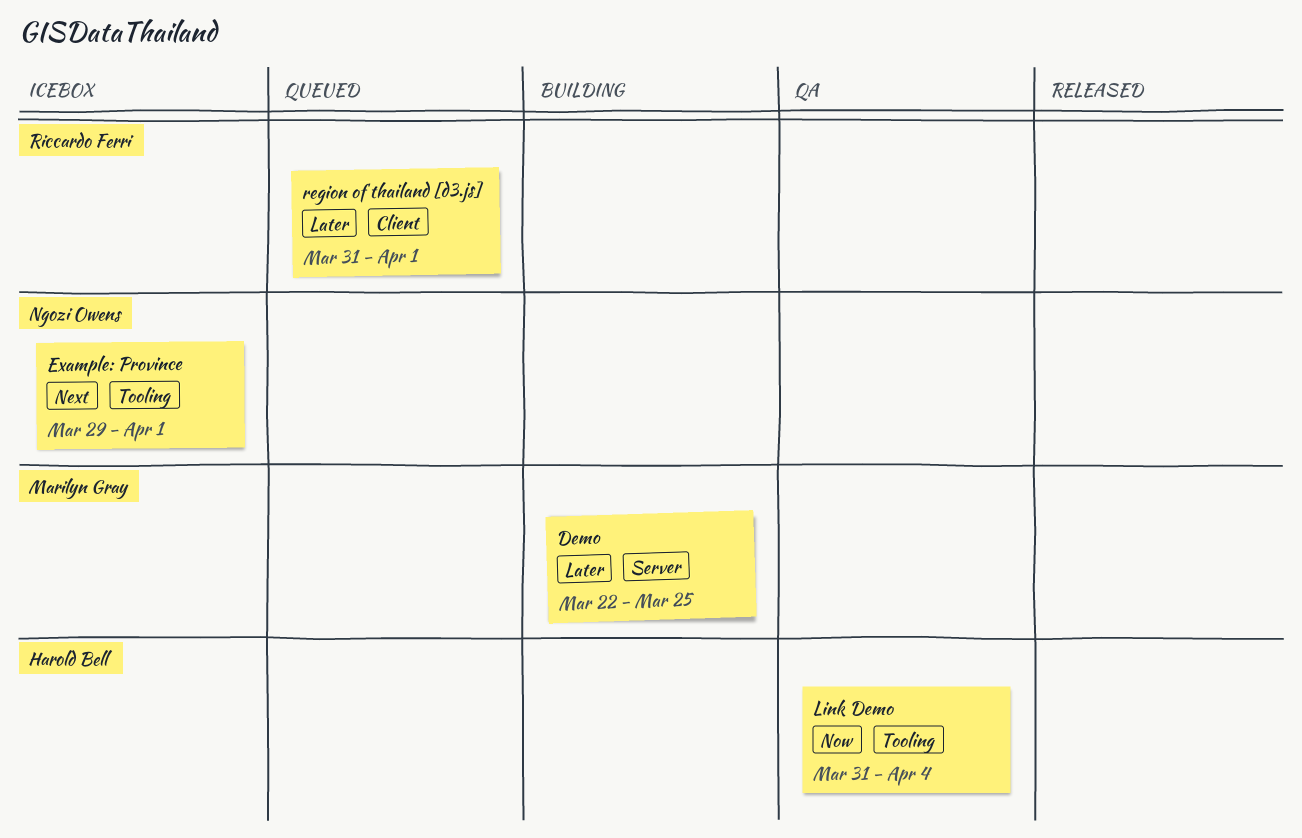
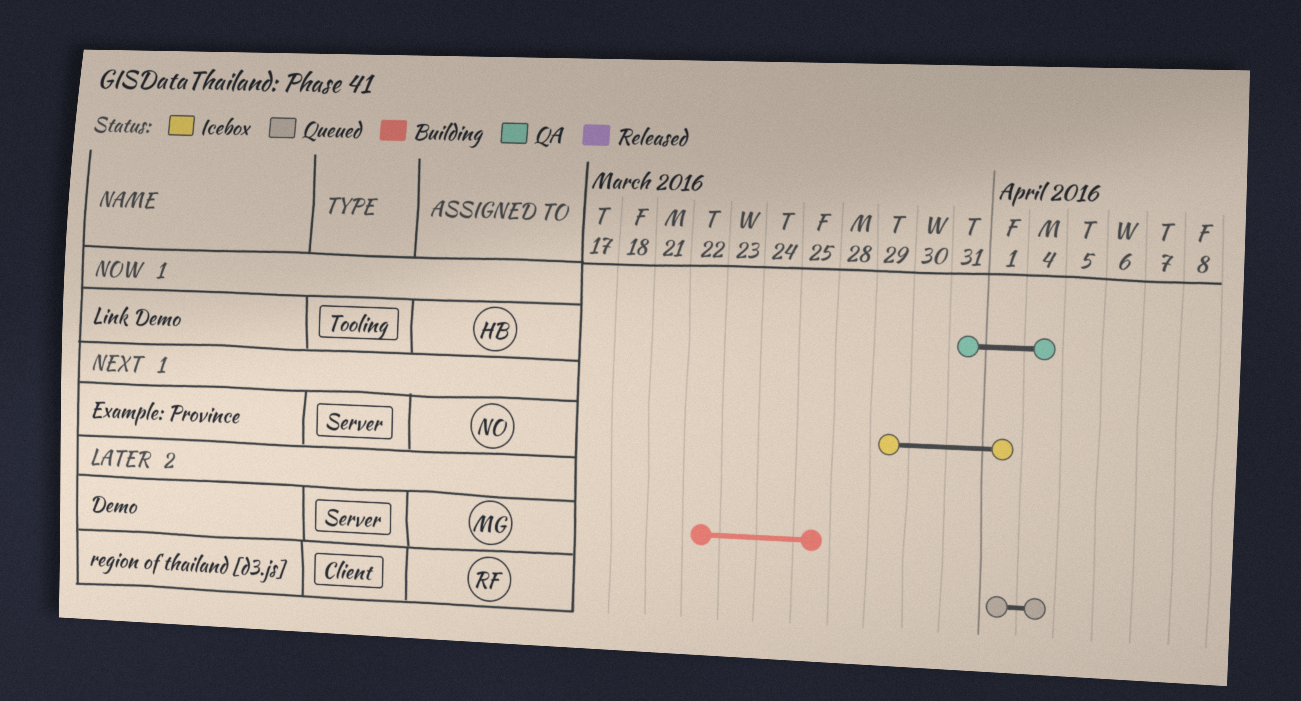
Example: Province, label: Tooling -> Server
region of thailand [d3.js], start: Mar 31 -> Apr 1
region of thailand [d3.js], due: Apr 1 -> Apr 4

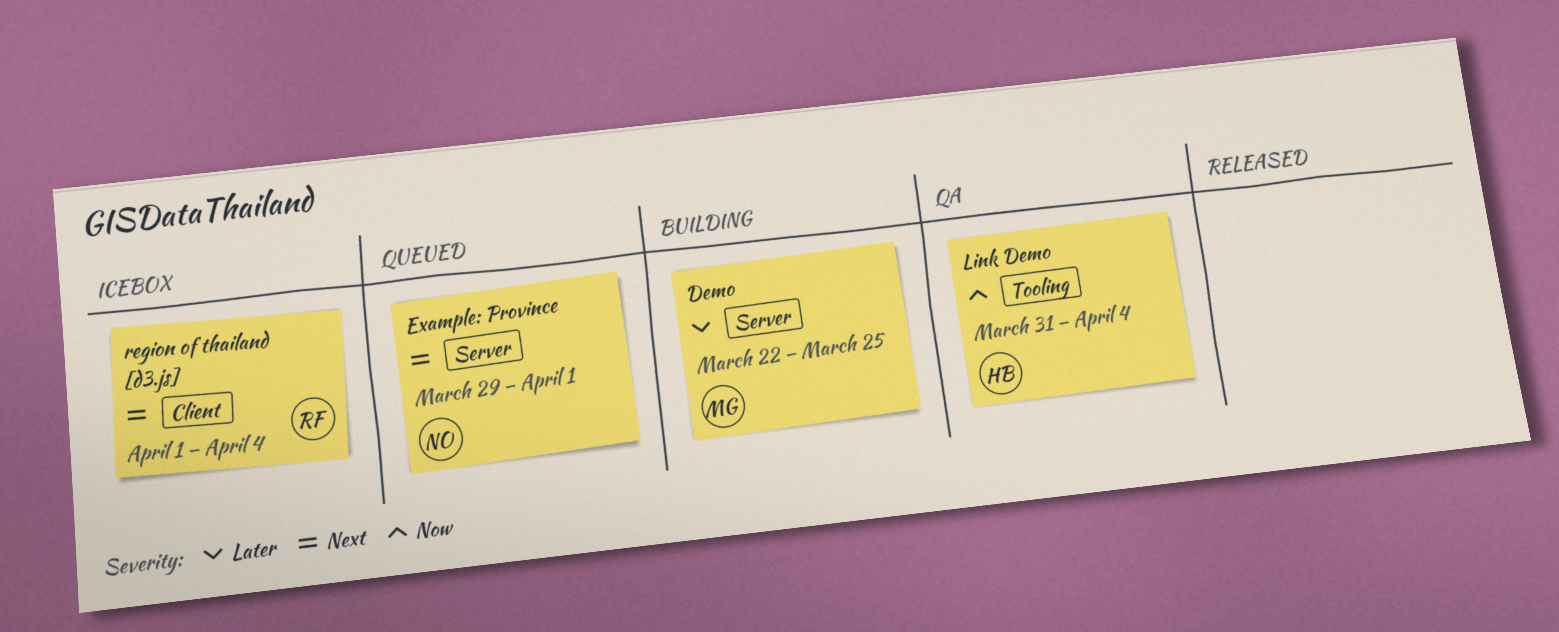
Example: Province, status: Icebox -> Queued
region of thailand [d3.js], status: Queued -> Icebox
region of thailand [d3.js], priority: Later -> Next

